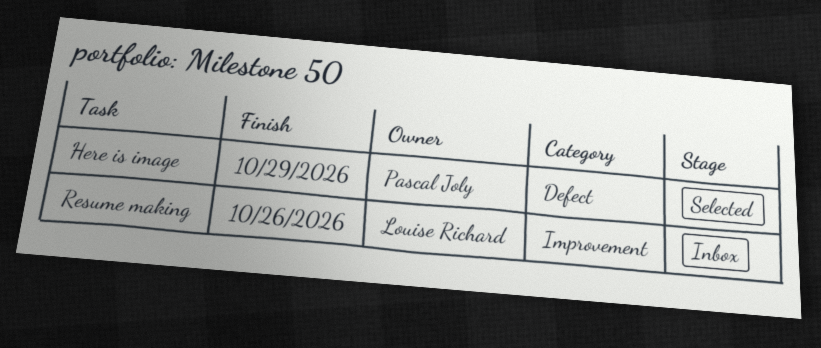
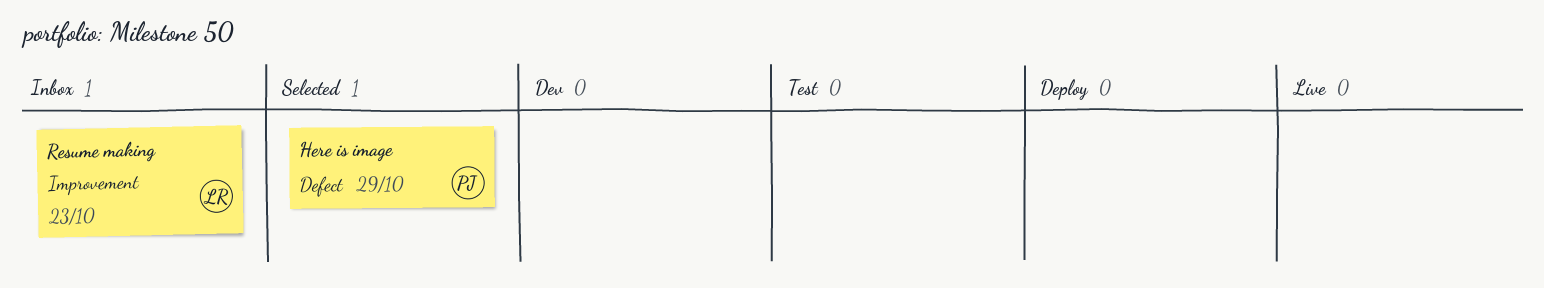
Resume making, due: Oct 26 -> Oct 23

